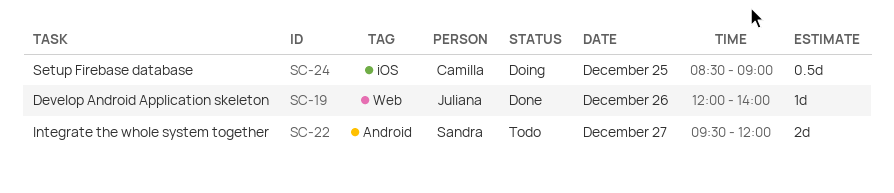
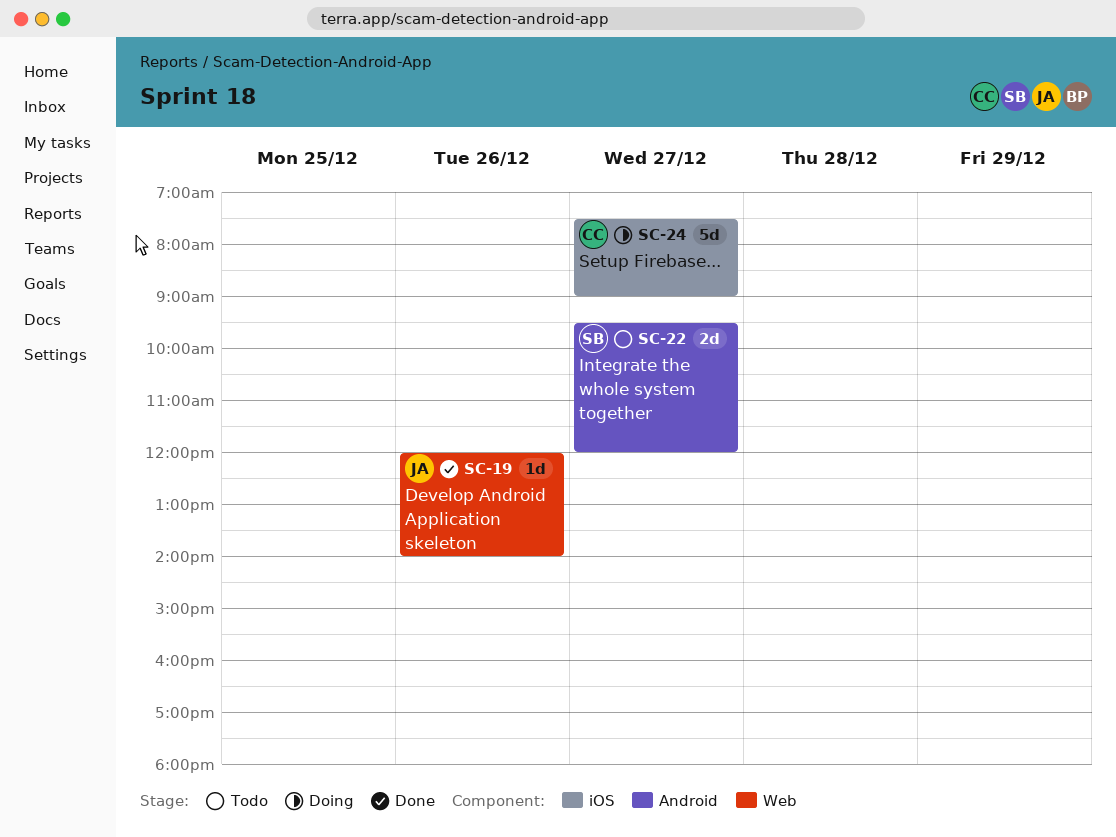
SC-24, estimate: 0.5d -> 5d
SC-24, day: Dec 25 -> Dec 27
SC-24, begins: 08:30 -> 07:30

